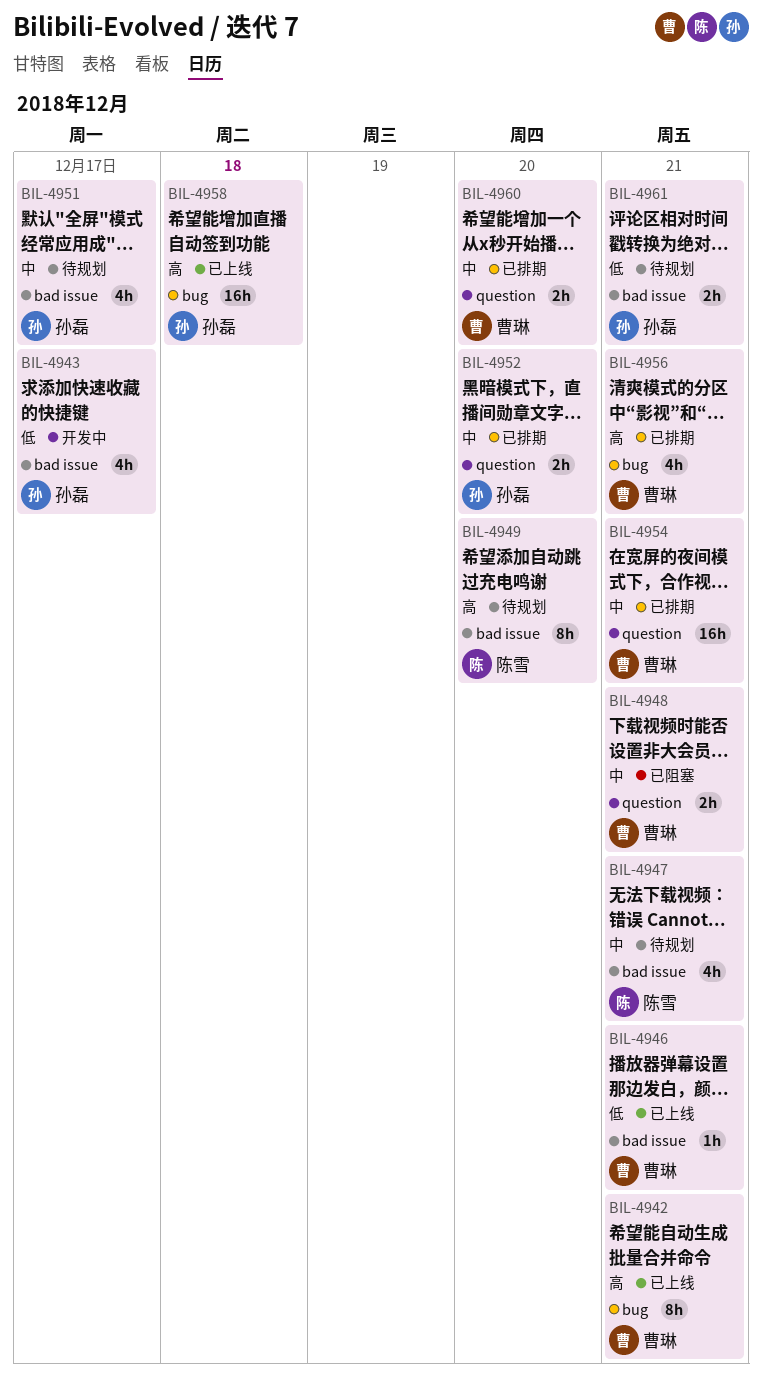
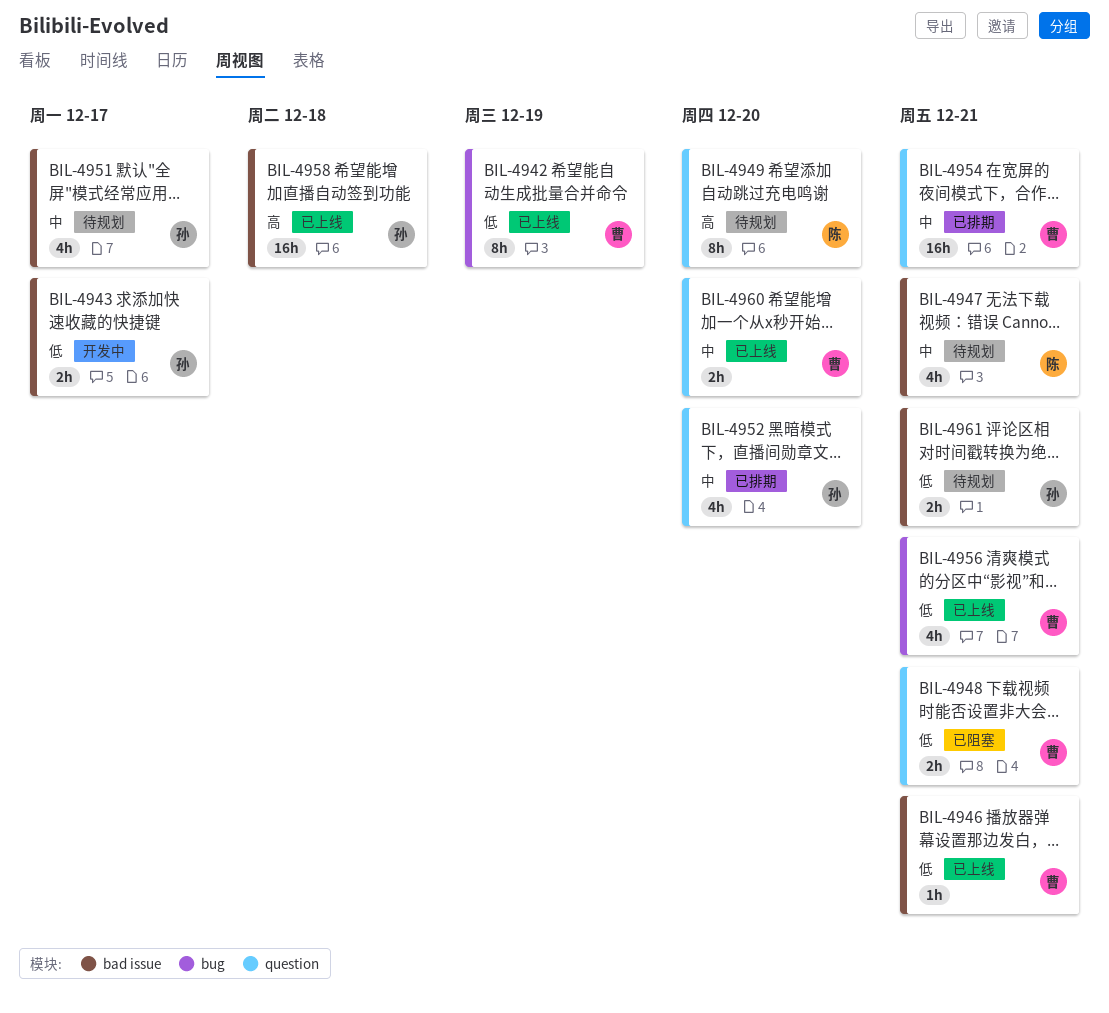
BIL-4942, priority: 高 -> 低
BIL-4942, due: Dec 21 -> Dec 19
BIL-4943, estimate: 4h -> 2h
BIL-4948, priority: 中 -> 低
BIL-4949, label: bad issue -> question
BIL-4952, estimate: 2h -> 4h
BIL-4956, status: 已排期 -> 已上线
BIL-4956, priority: 高 -> 低
BIL-4958, label: bug -> bad issue
BIL-4960, status: 已排期 -> 已上线

